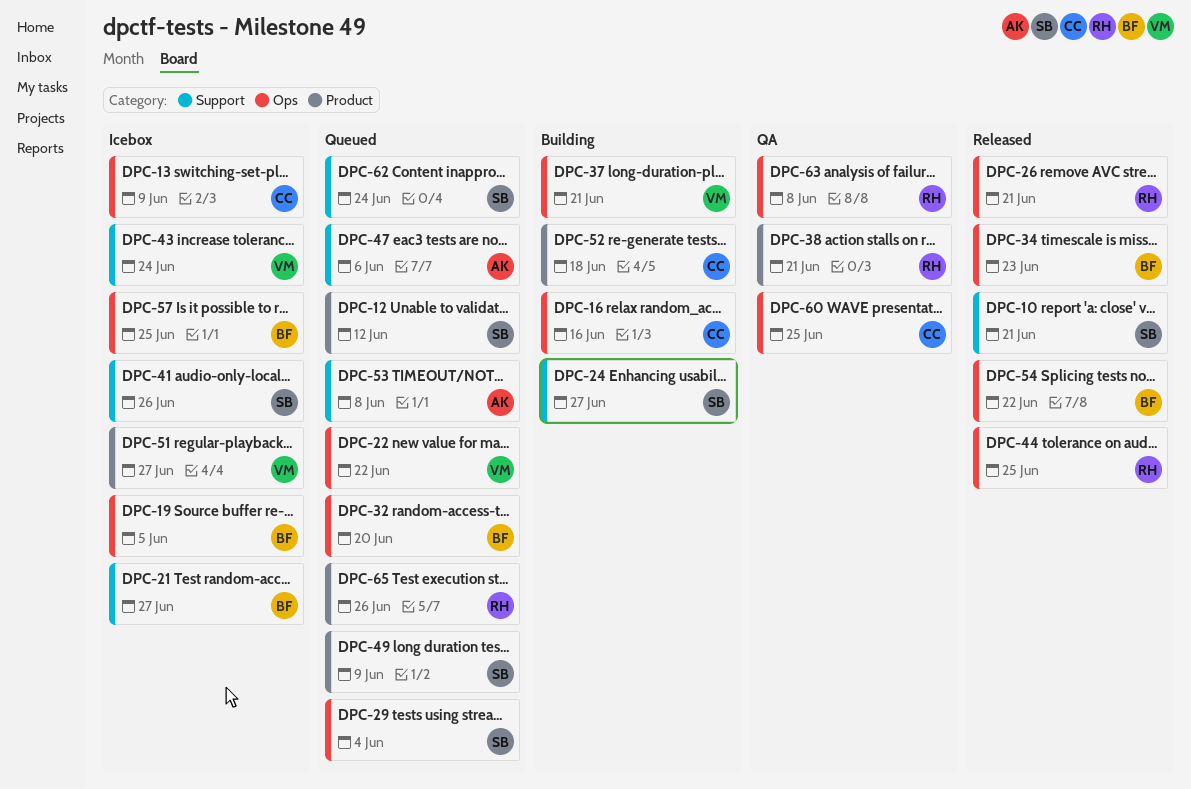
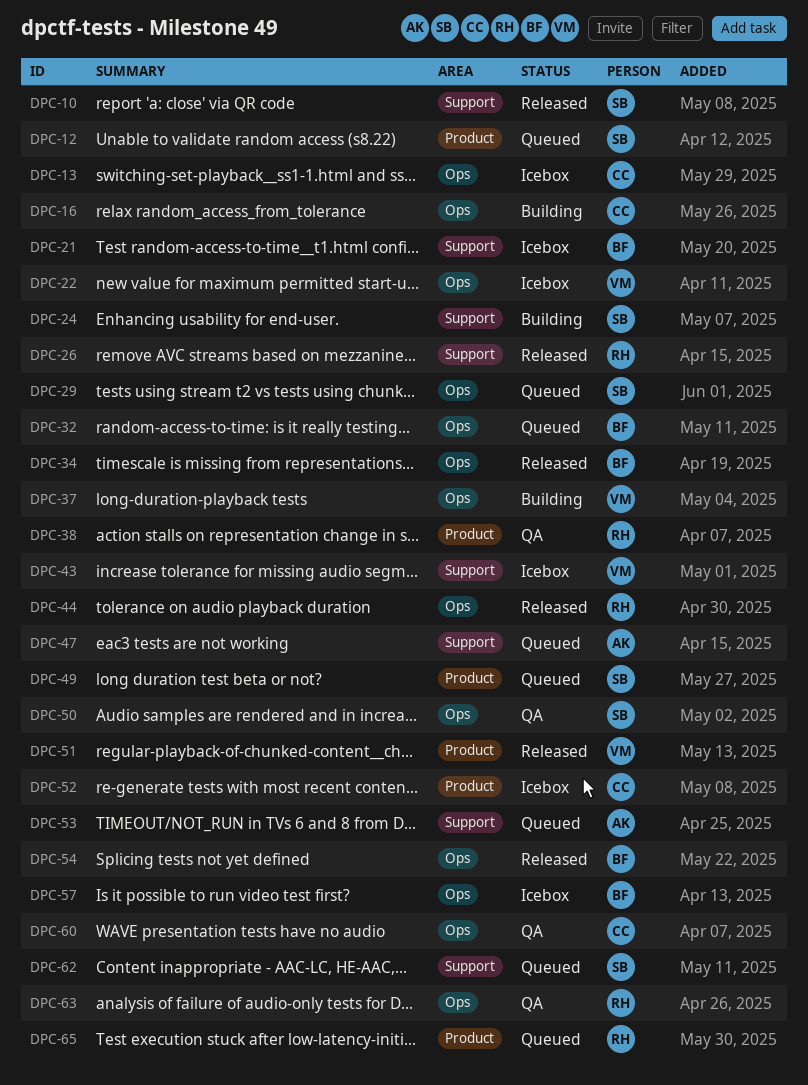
DPC-19: present -> none
DPC-22, status: Queued -> Icebox
DPC-26, label: Ops -> Support
DPC-41: present -> none
DPC-50: none -> present
DPC-51, status: Icebox -> Released
DPC-52, status: Building -> Icebox

